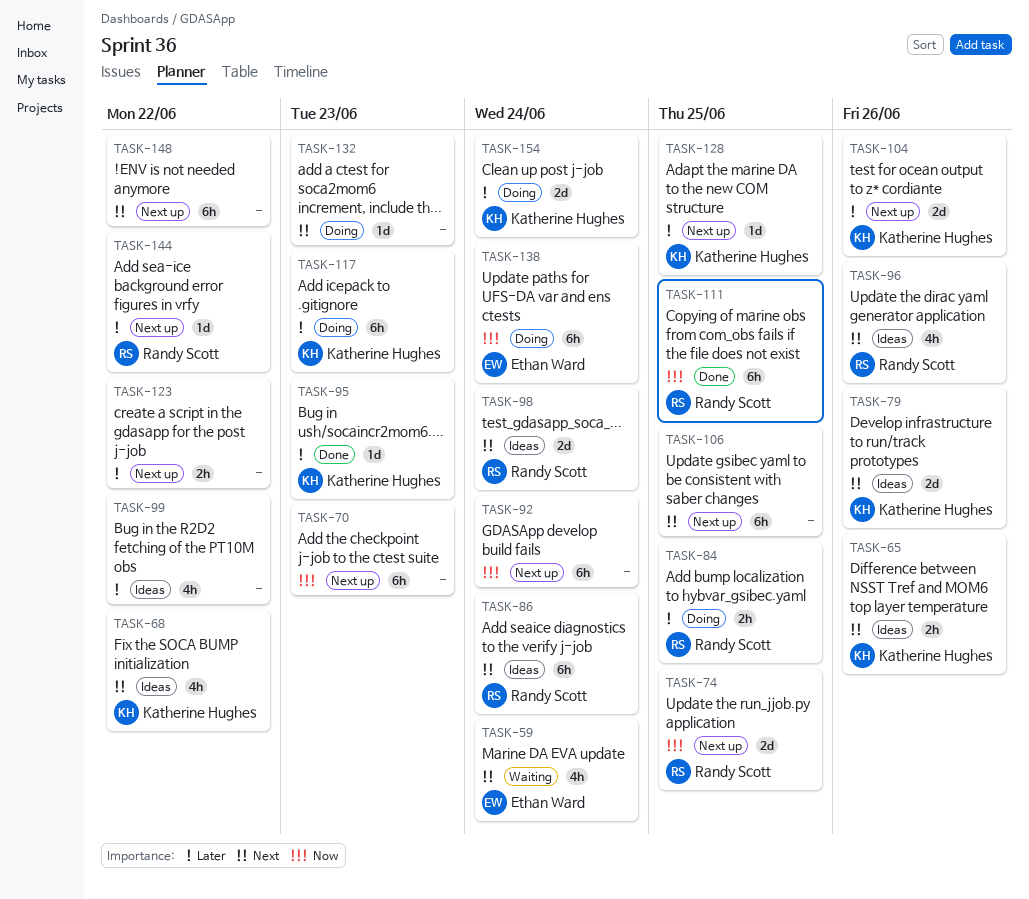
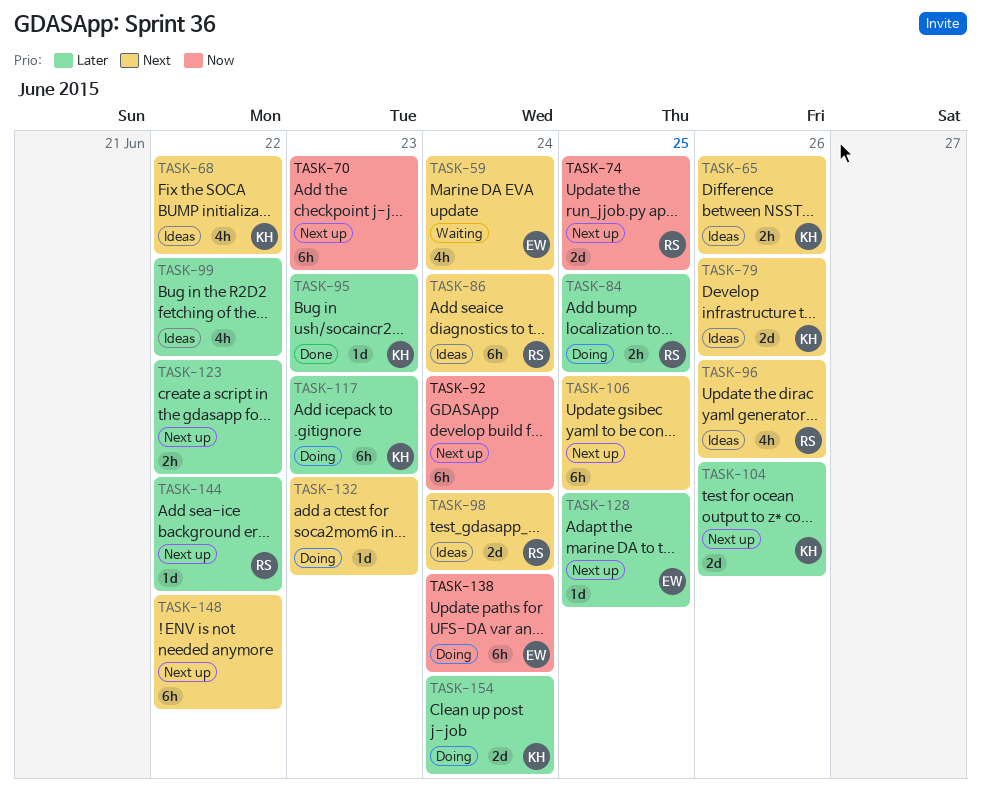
TASK-111: present -> none
TASK-128, owner: Katherine Hughes -> Ethan Ward

